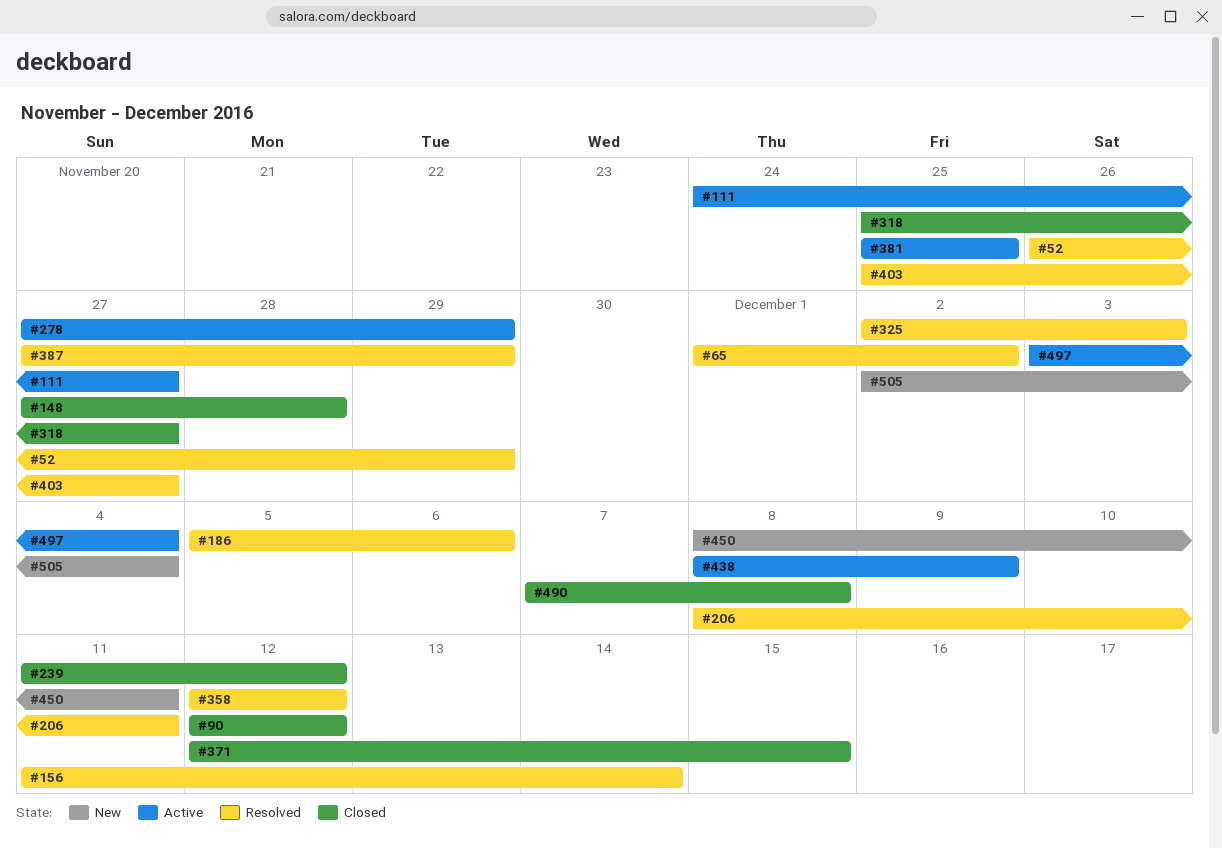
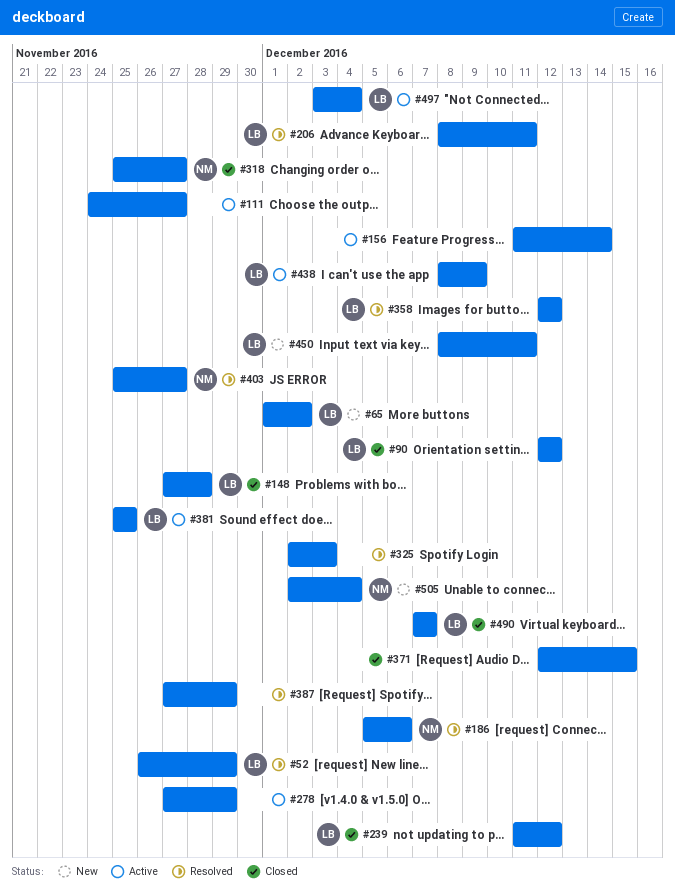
#65, status: Resolved -> New
#156, status: Resolved -> Active
#490, due: Dec 8 -> Dec 7

